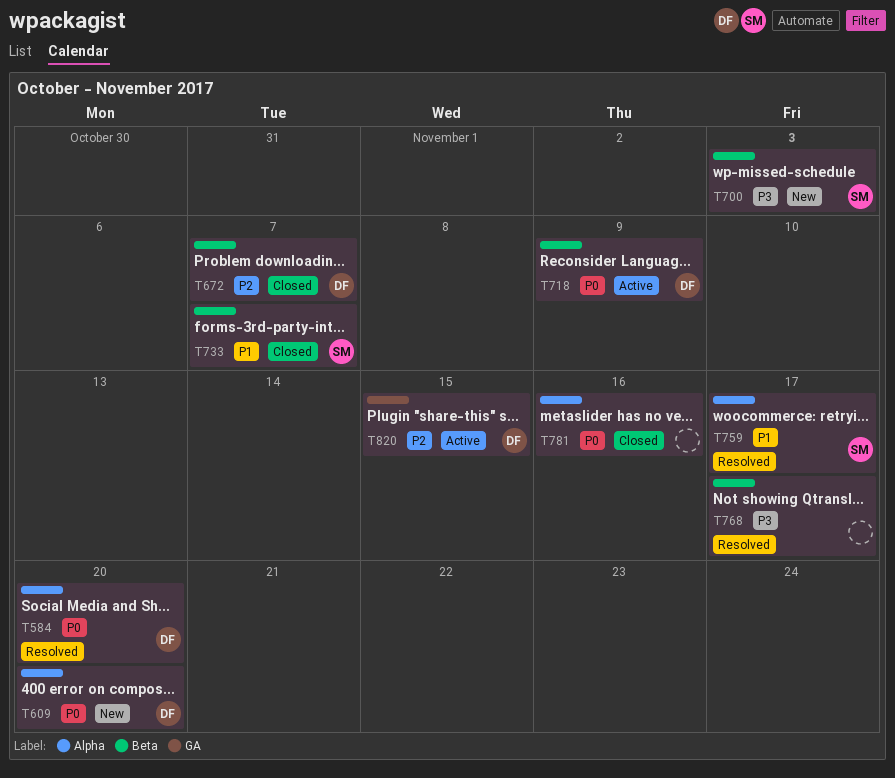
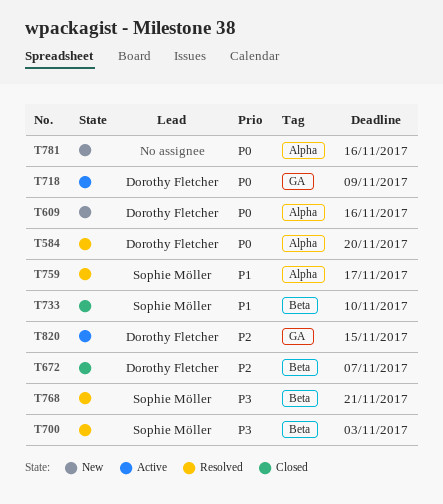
T609, due: Nov 20 -> Nov 16
T700, status: New -> Resolved
T718, label: Beta -> GA
T733, due: Nov 7 -> Nov 10
T768, owner: none -> Sophie Möller
T768, due: Nov 17 -> Nov 21
T781, status: Closed -> New

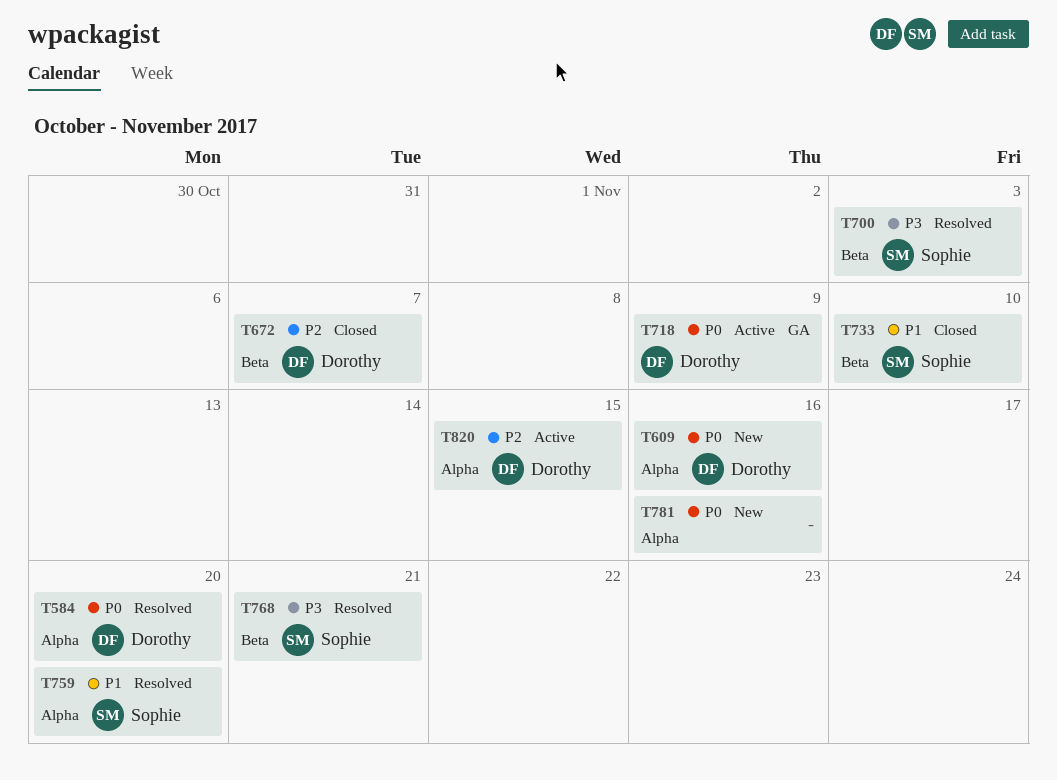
T759, due: Nov 17 -> Nov 20
T820, label: GA -> Alpha

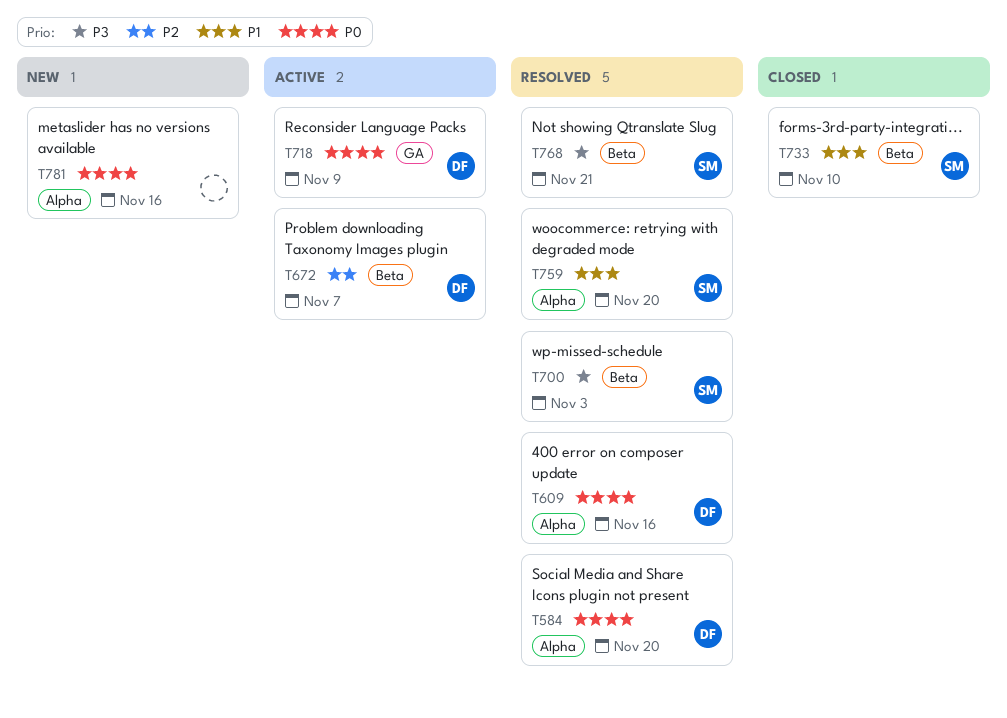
T609, status: New -> Resolved
T672, status: Closed -> Active
T820: present -> none

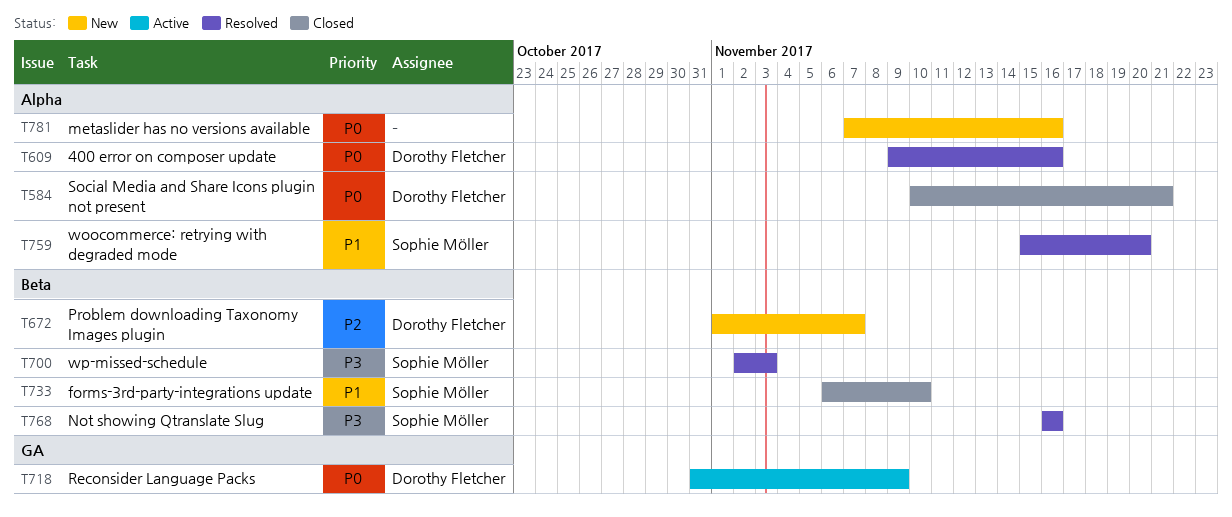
T584, status: Resolved -> Closed
T584, due: Nov 20 -> Nov 21
T672, status: Active -> New
T768, due: Nov 21 -> Nov 16

